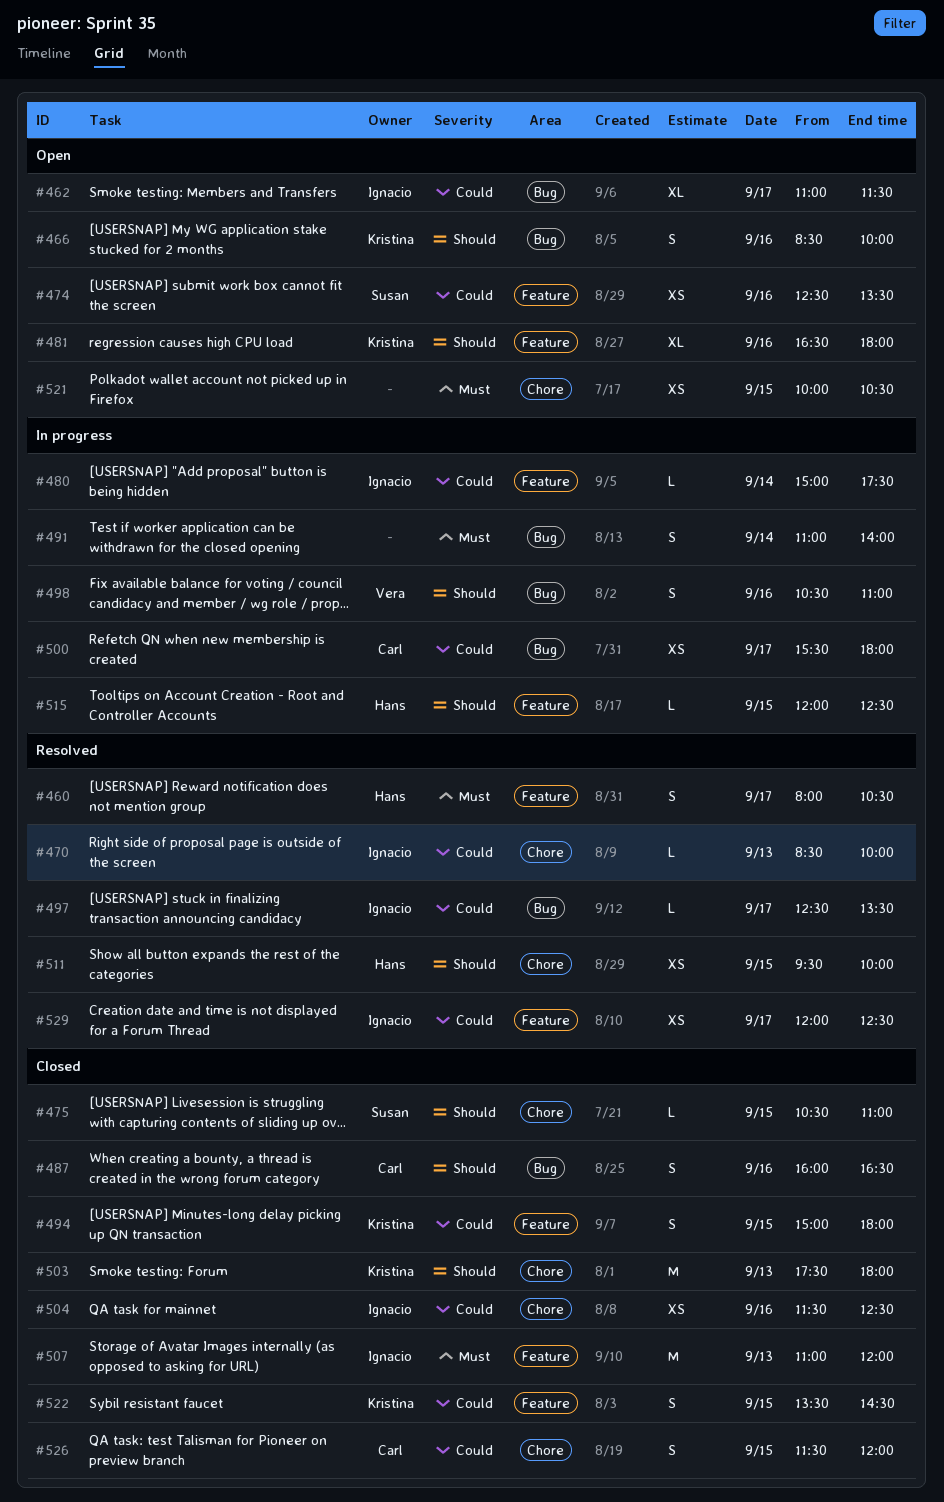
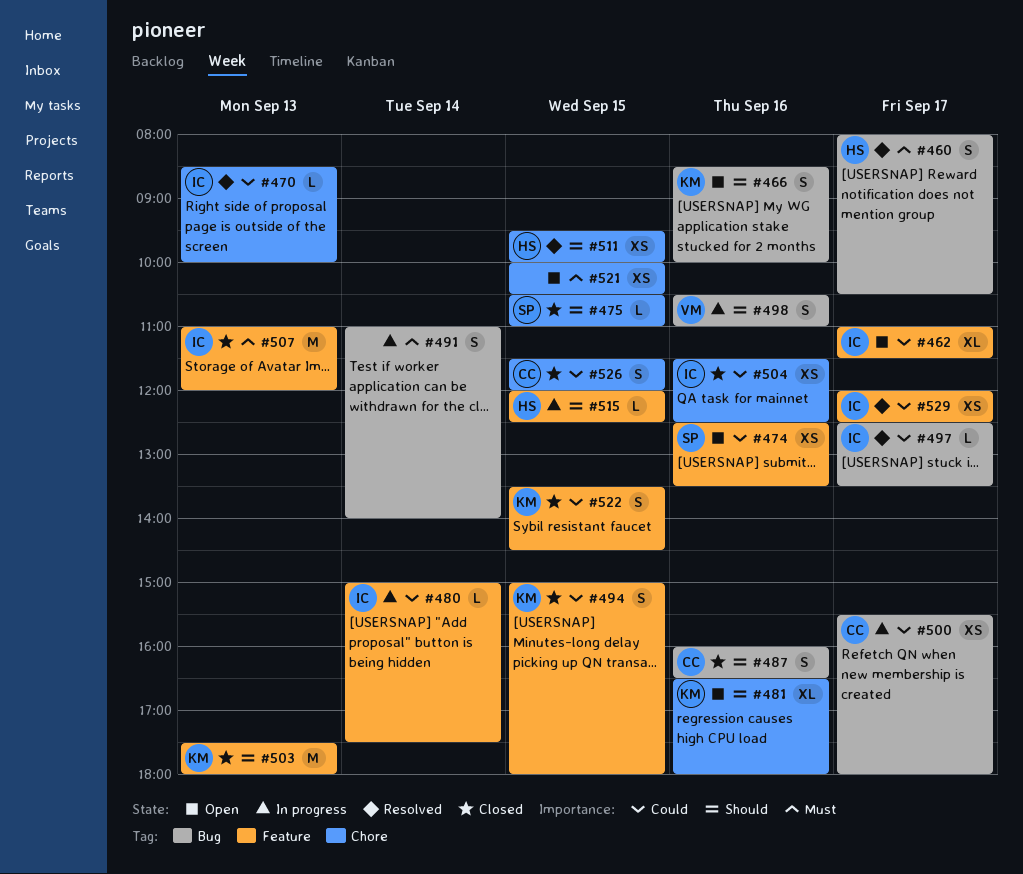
#460, label: Feature -> Bug
#462, label: Bug -> Feature
#481, label: Feature -> Chore
#503, label: Chore -> Feature

